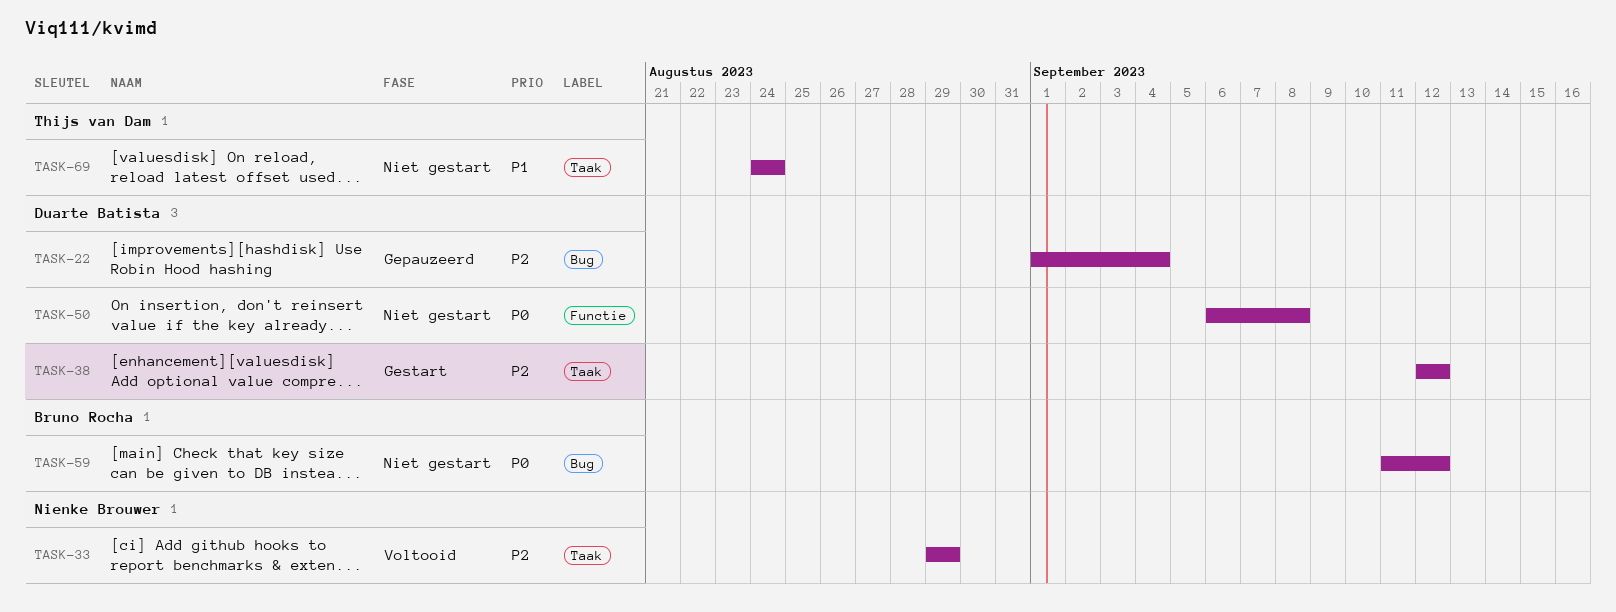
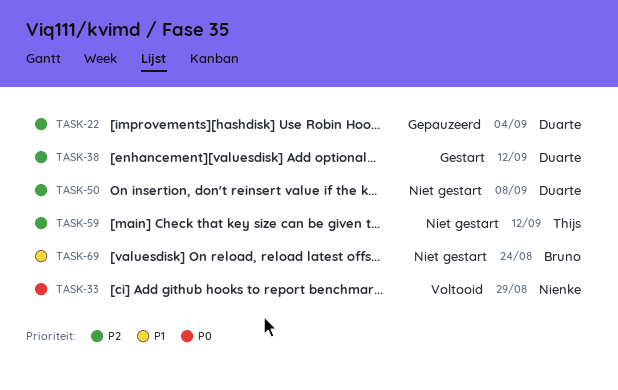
TASK-33, priority: P2 -> P0
TASK-50, priority: P0 -> P2
TASK-59, owner: Bruno Rocha -> Thijs van Dam
TASK-59, priority: P0 -> P2
TASK-69, owner: Thijs van Dam -> Bruno Rocha

